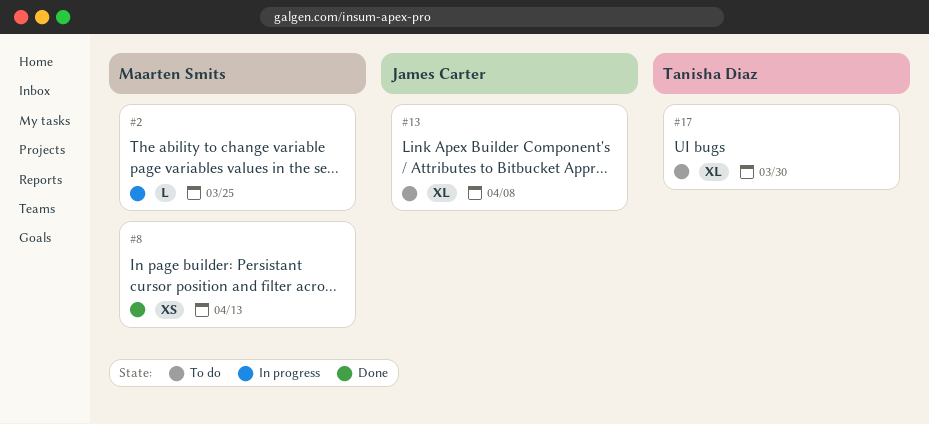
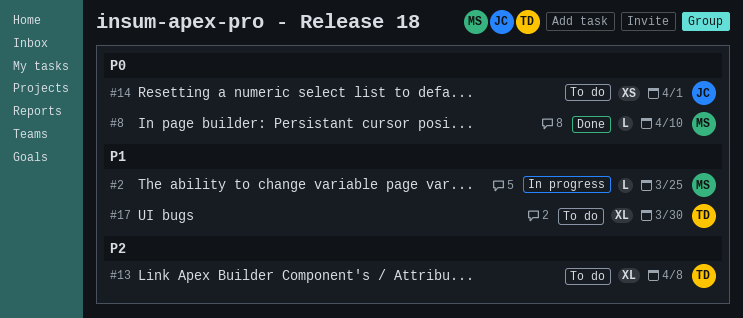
#8, estimate: XS -> L
#8, due: Apr 13 -> Apr 10
#13, owner: James Carter -> Tanisha Diaz
#14: none -> present

